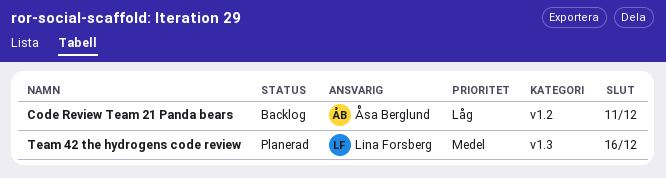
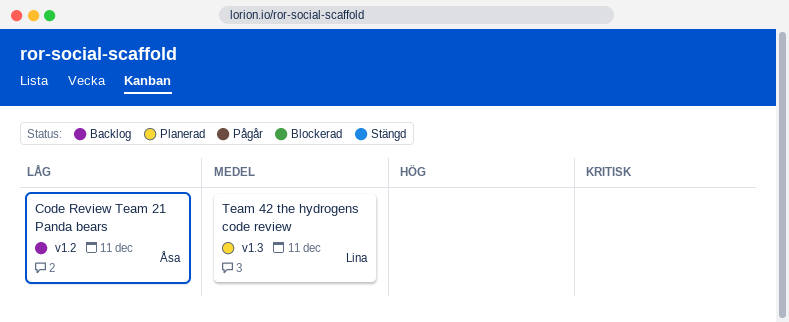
Team 42 the hydrogens code review, due: Dec 16 -> Dec 11

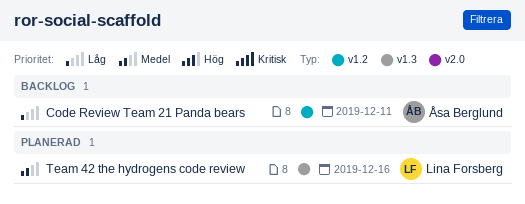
Team 42 the hydrogens code review, due: Dec 11 -> Dec 16

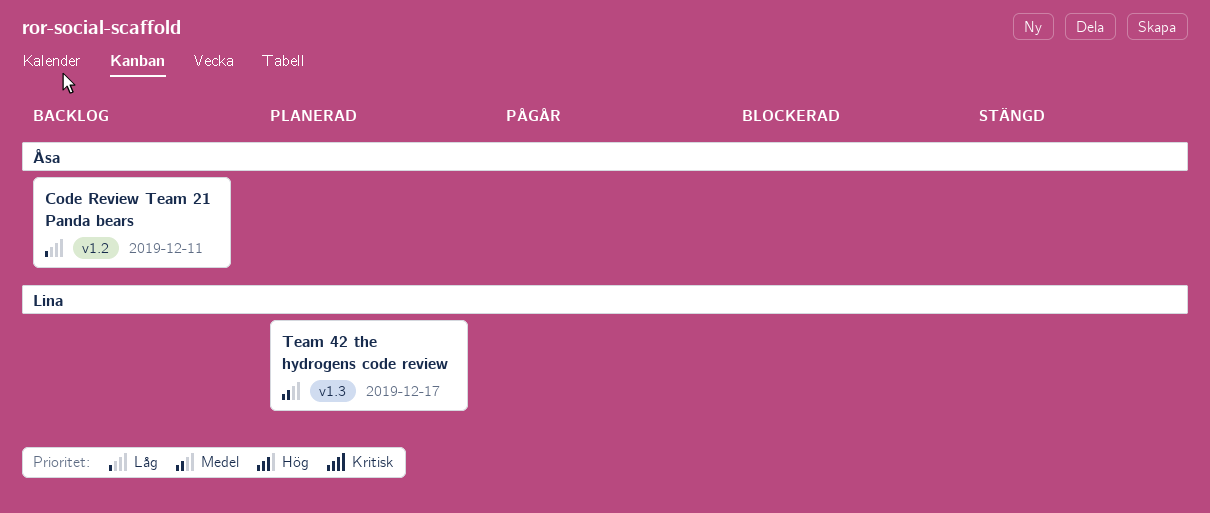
Team 42 the hydrogens code review, due: Dec 16 -> Dec 17

